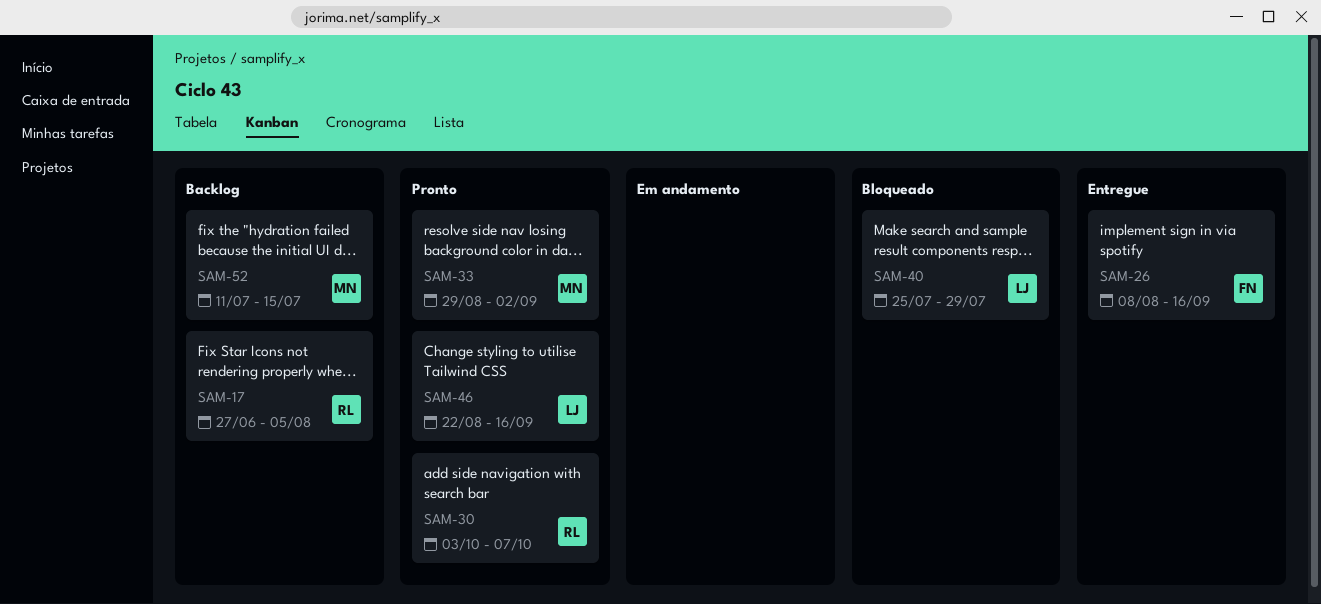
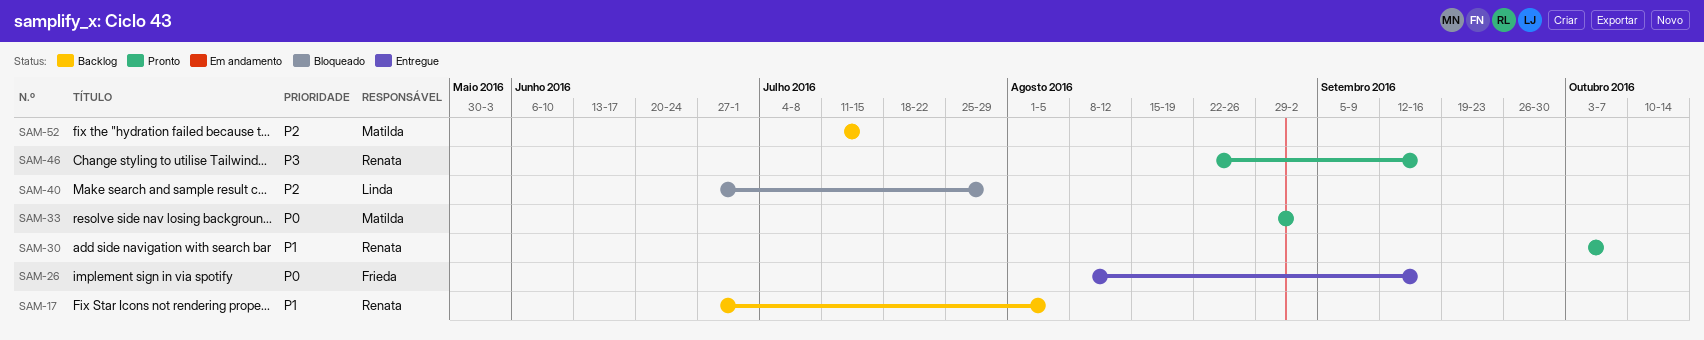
SAM-40, start: Jul 25 -> Jun 27
SAM-46, owner: Linda -> Renata

